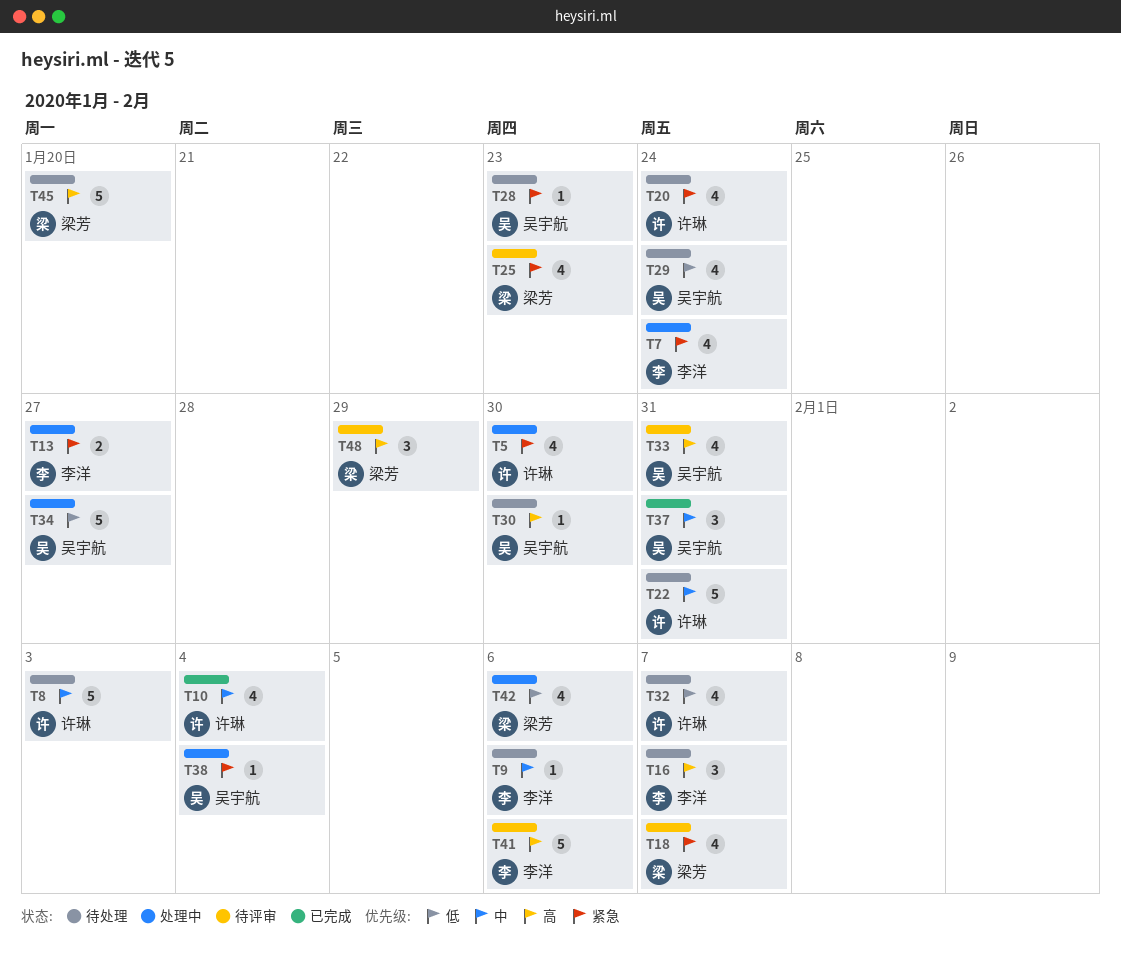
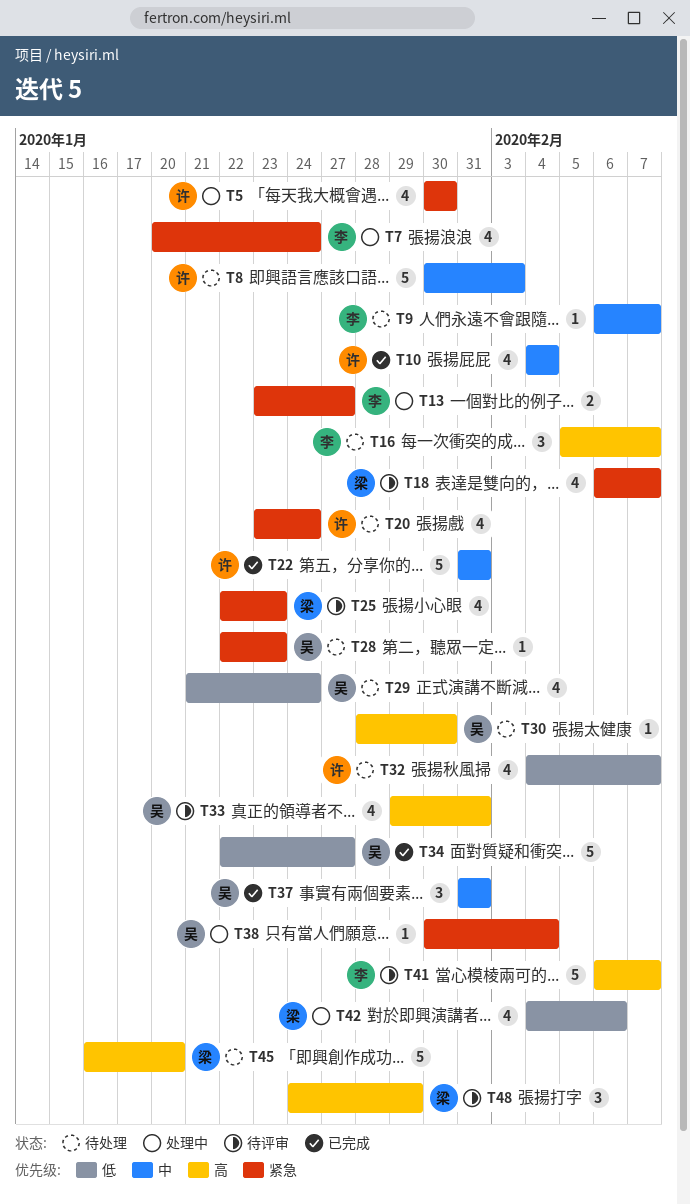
T9, due: Feb 6 -> Feb 7
T22, status: 待处理 -> 已完成
T34, status: 处理中 -> 已完成
T41, due: Feb 6 -> Feb 7

